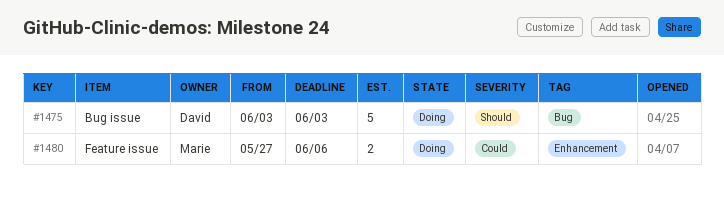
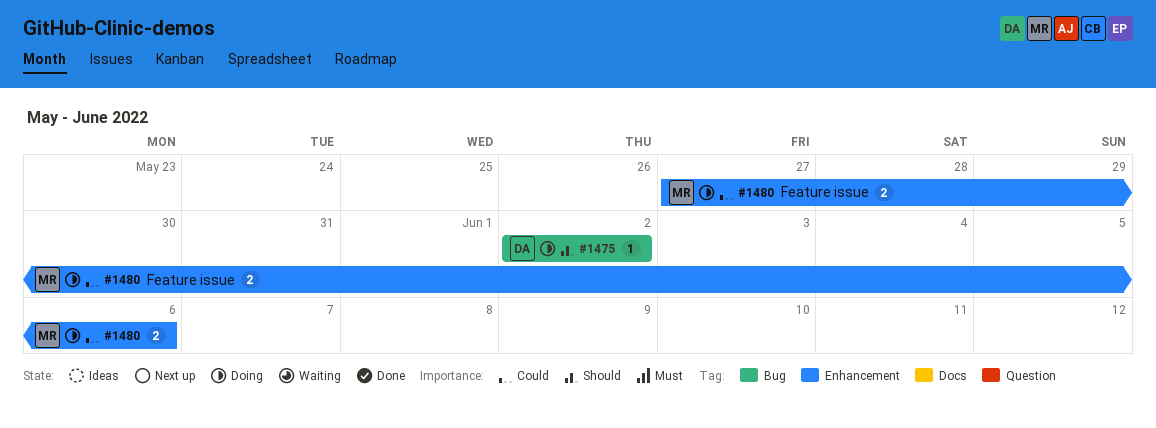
#1475, estimate: 5 -> 1
#1475, start: Jun 3 -> Jun 2
#1475, due: Jun 3 -> Jun 2

